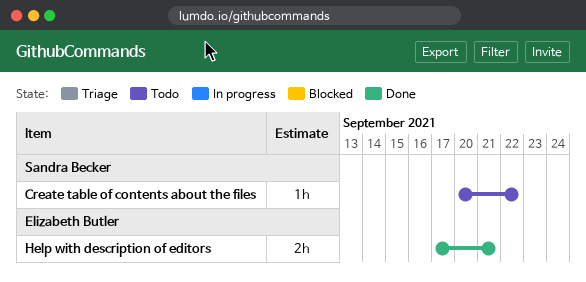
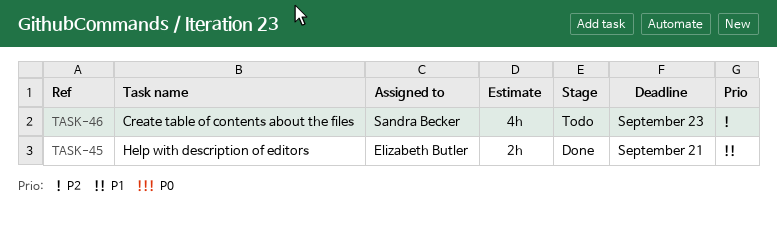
Create table of contents about the files, estimate: 1h -> 4h
Create table of contents about the files, due: Sep 22 -> Sep 23

